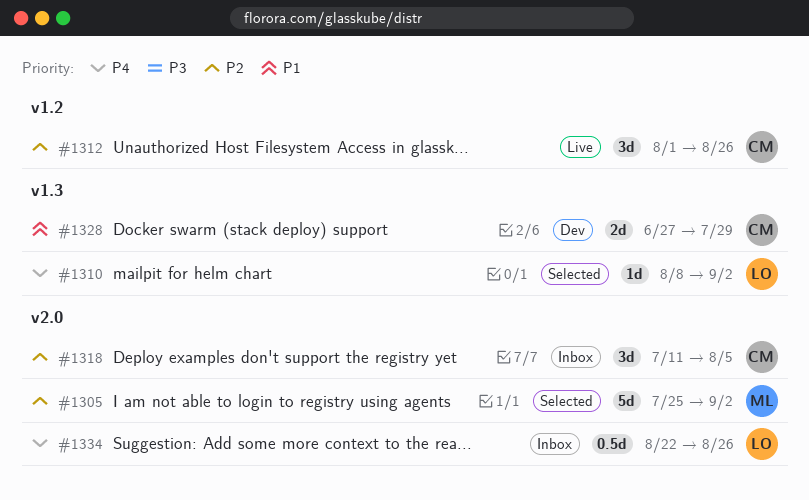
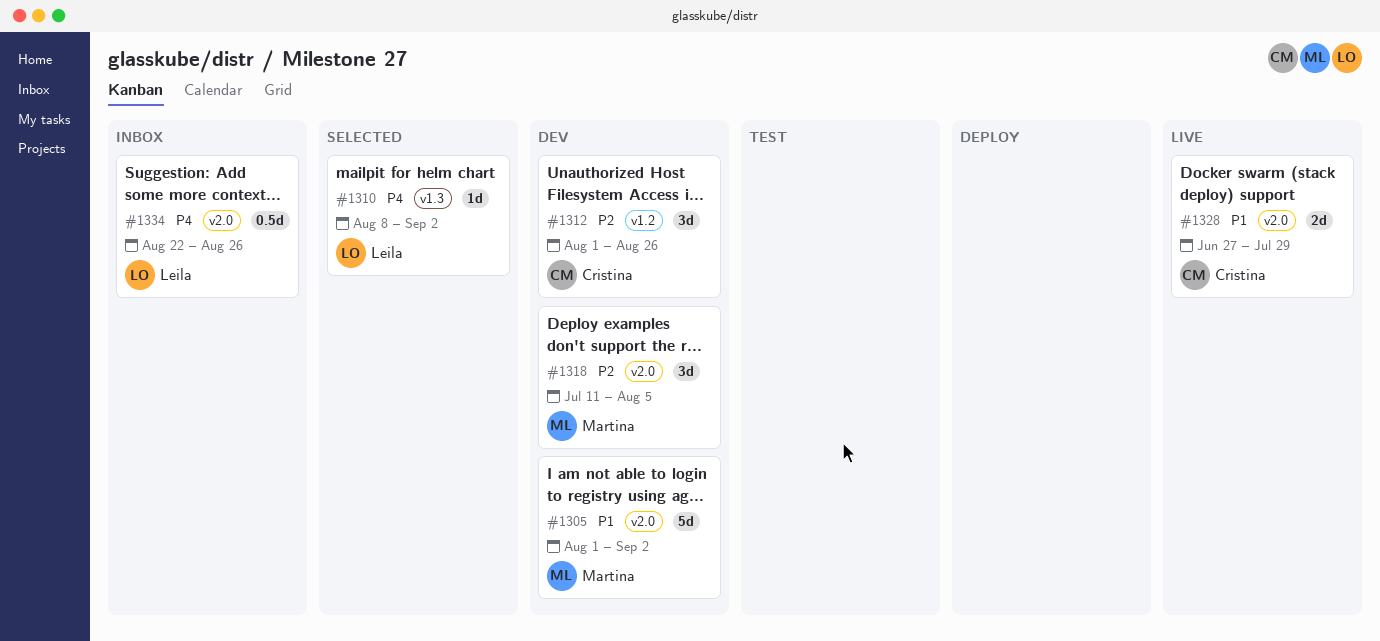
#1305, status: Selected -> Dev
#1305, priority: P2 -> P1
#1305, start: Jul 25 -> Aug 1
#1312, status: Live -> Dev
#1318, status: Inbox -> Dev
#1318, owner: Cristina -> Martina
#1328, status: Dev -> Live
#1328, label: v1.3 -> v2.0

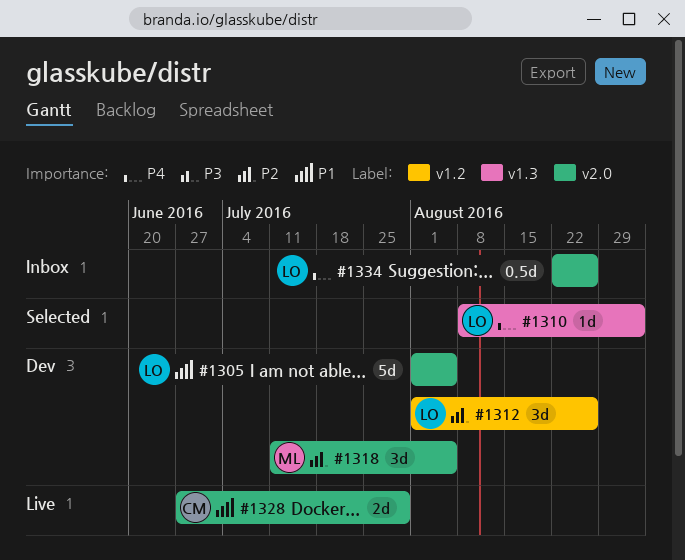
#1305, owner: Martina -> Leila
#1305, due: Sep 2 -> Aug 5
#1312, owner: Cristina -> Leila

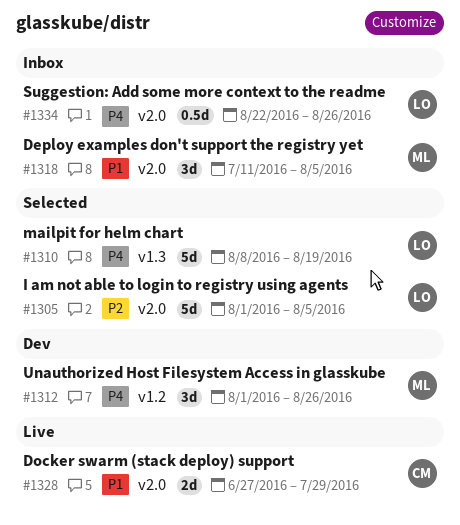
#1305, status: Dev -> Selected
#1305, priority: P1 -> P2
#1310, estimate: 1d -> 5d
#1310, due: Sep 2 -> Aug 19
#1312, owner: LO -> ML
#1312, priority: P2 -> P4
#1318, status: Dev -> Inbox
#1318, priority: P2 -> P1

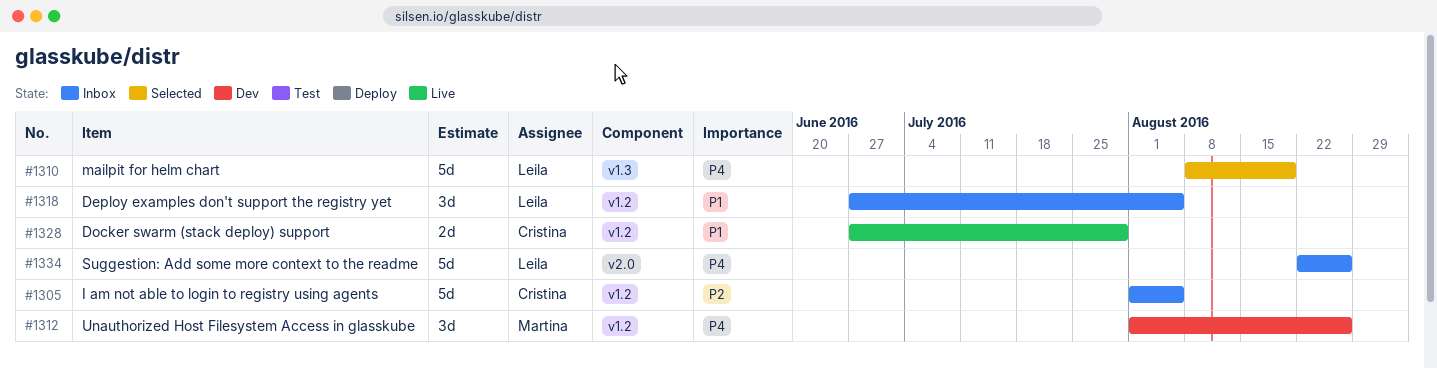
#1305, status: Selected -> Inbox
#1305, owner: Leila -> Cristina
#1305, label: v2.0 -> v1.2
#1318, owner: Martina -> Leila
#1318, label: v2.0 -> v1.2
#1318, start: Jul 11 -> Jun 27
#1328, label: v2.0 -> v1.2
#1334, estimate: 0.5d -> 5d

